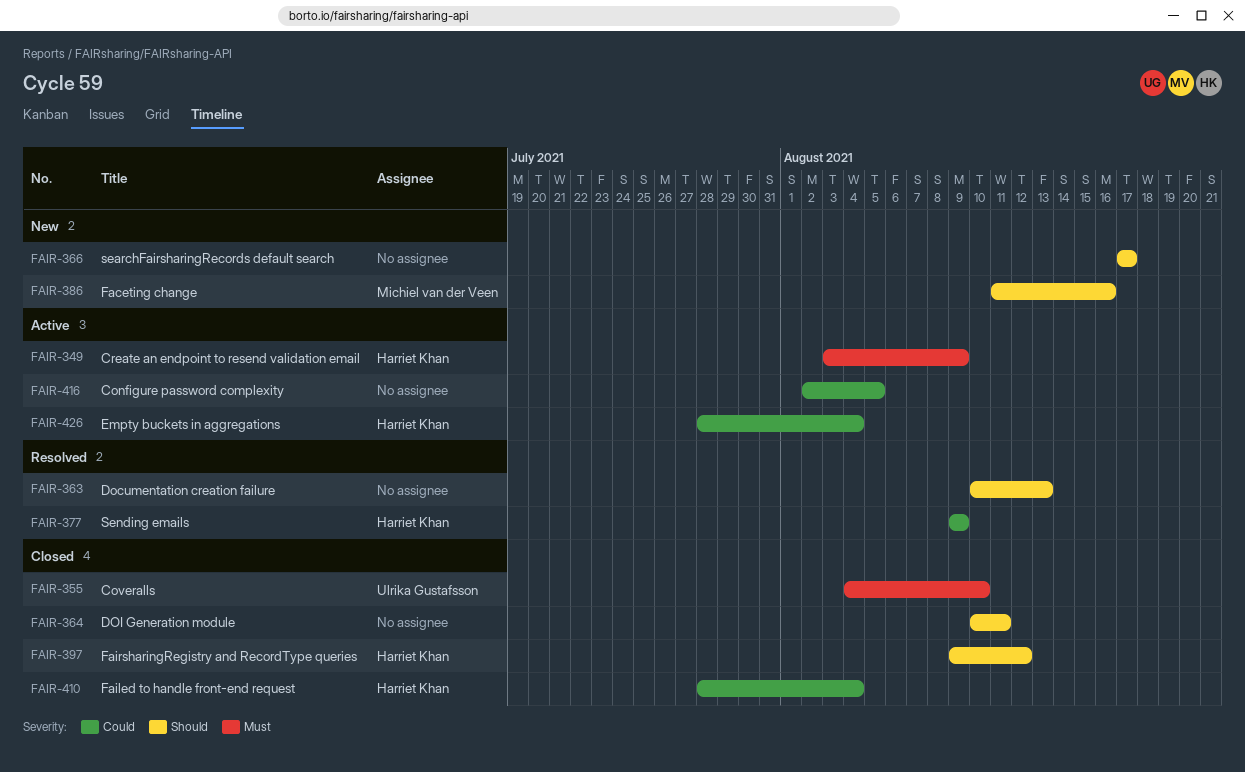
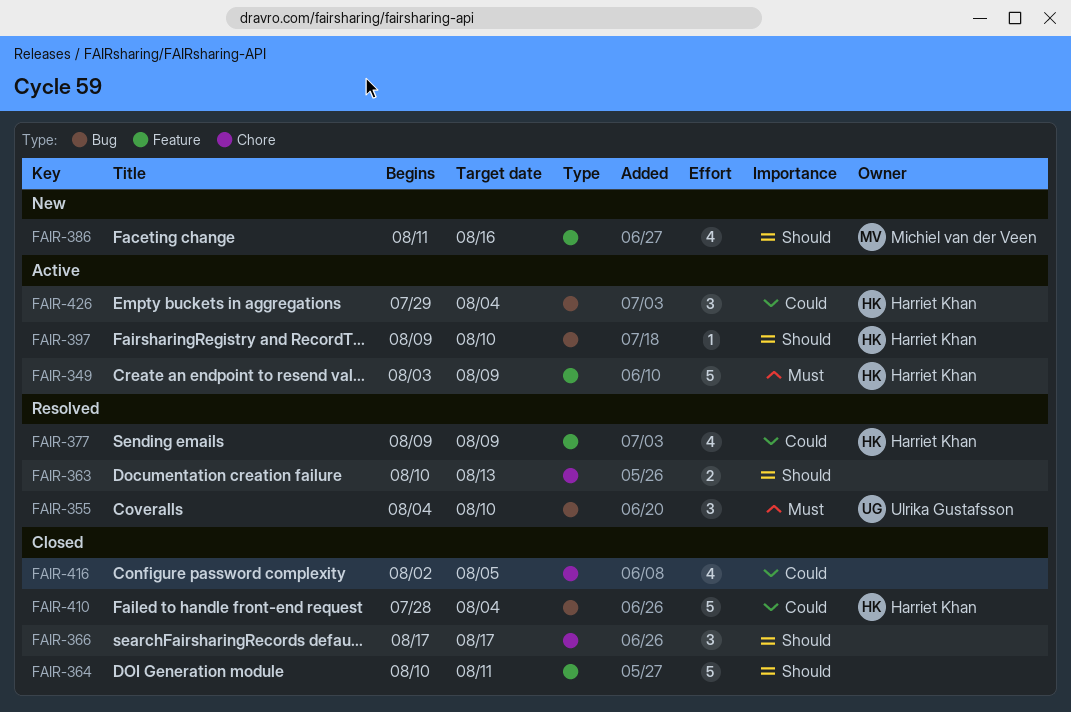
FAIR-355, status: Closed -> Resolved
FAIR-366, status: New -> Closed
FAIR-397, status: Closed -> Active
FAIR-397, due: Aug 12 -> Aug 10
FAIR-416, status: Active -> Closed
FAIR-426, start: Jul 28 -> Jul 29

